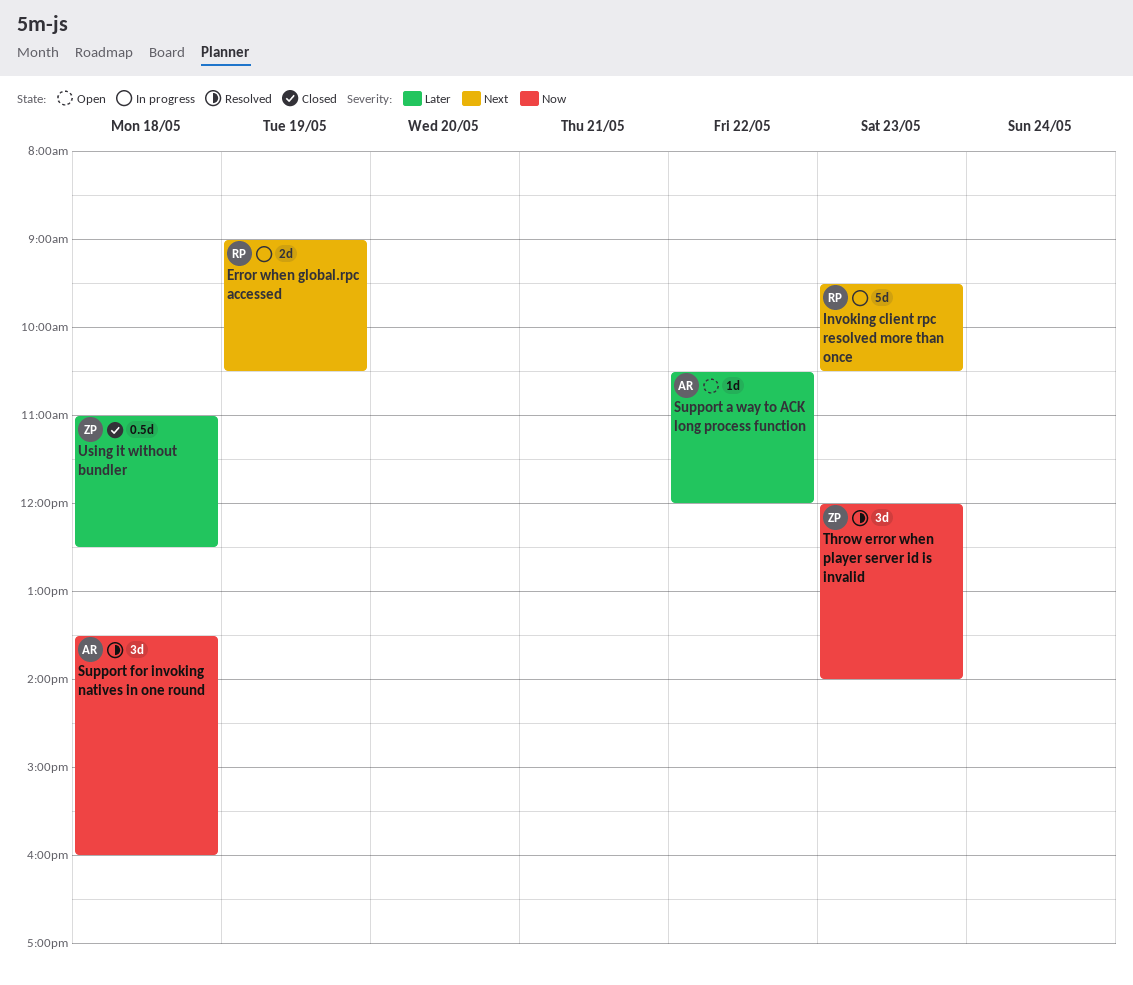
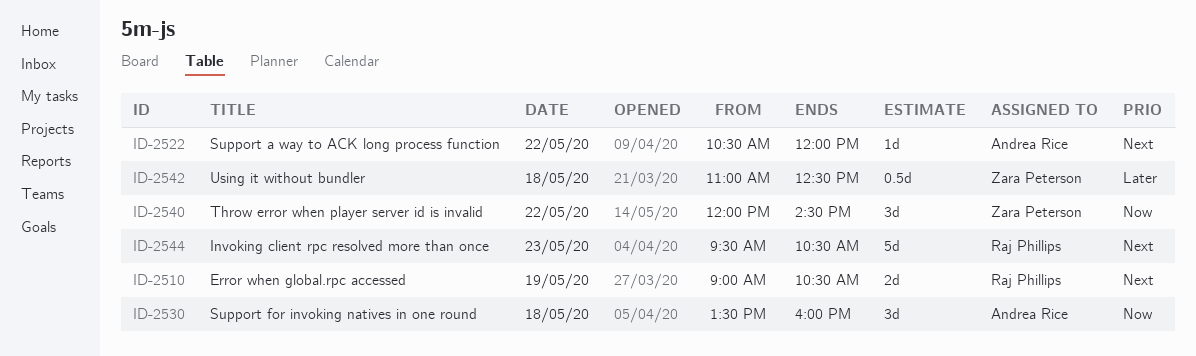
Support a way to ACK long process function, priority: Later -> Next
Throw error when player server id is invalid, day: May 23 -> May 22
Throw error when player server id is invalid, ends: 14:00 -> 14:30

